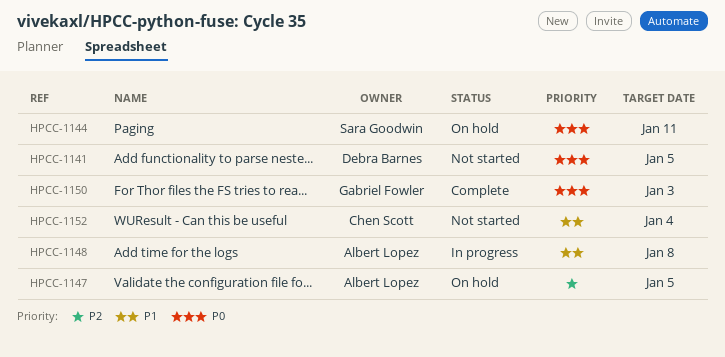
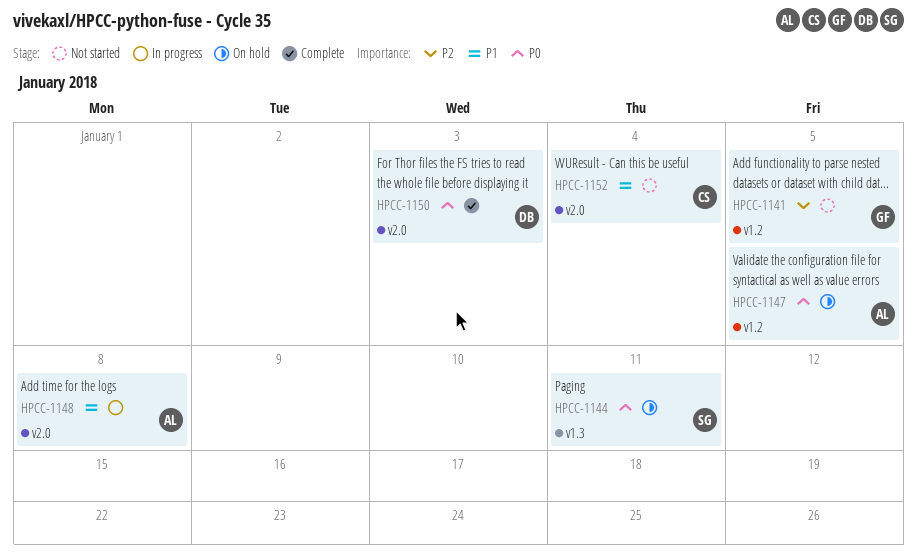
HPCC-1141, owner: Debra Barnes -> Gabriel Fowler
HPCC-1141, priority: P0 -> P2
HPCC-1147, priority: P2 -> P0
HPCC-1150, owner: Gabriel Fowler -> Debra Barnes

